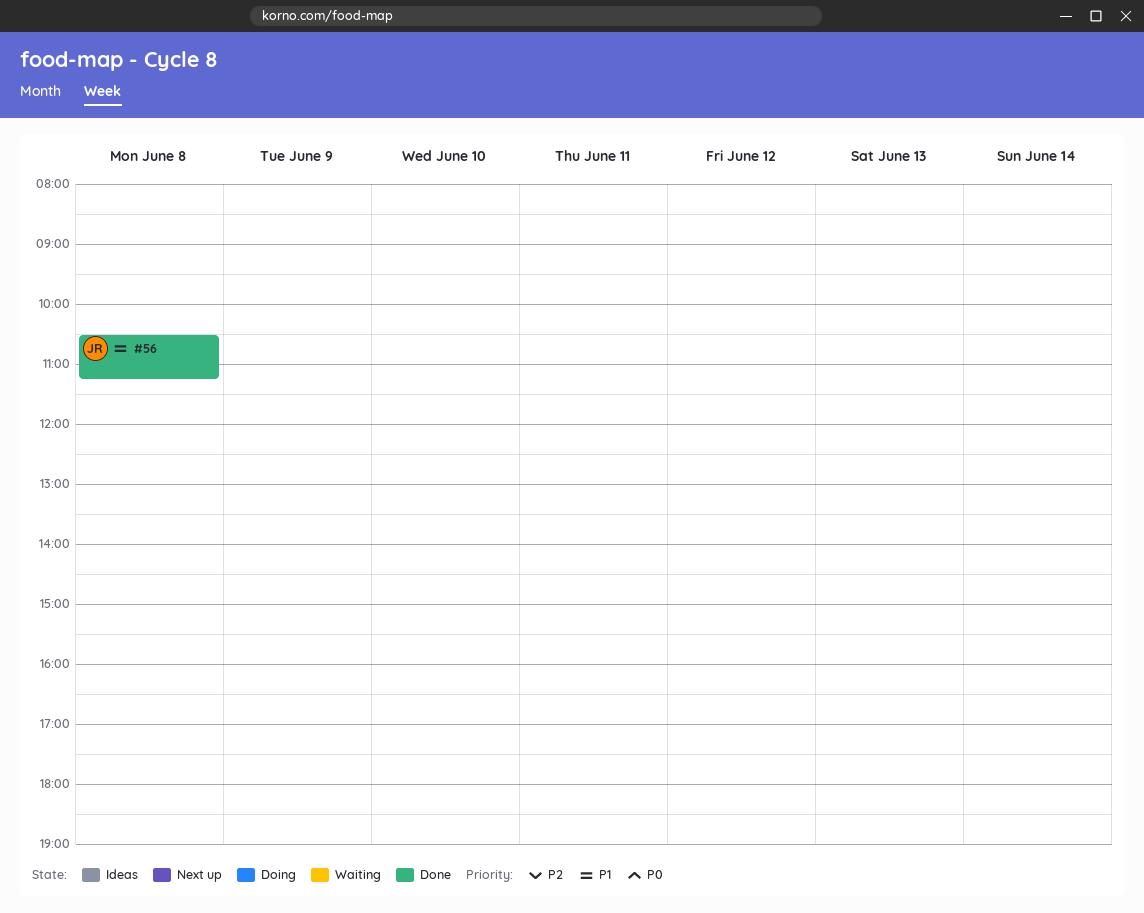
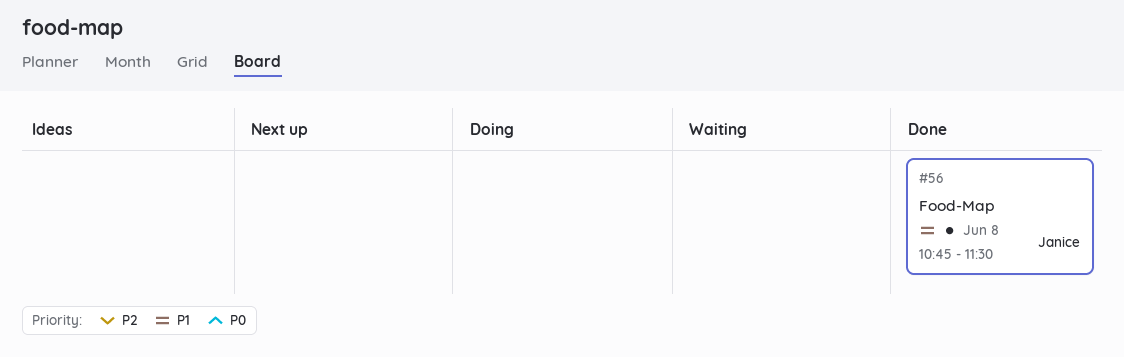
#56, begins: 10:30 -> 10:45
#56, ends: 11:15 -> 11:30

